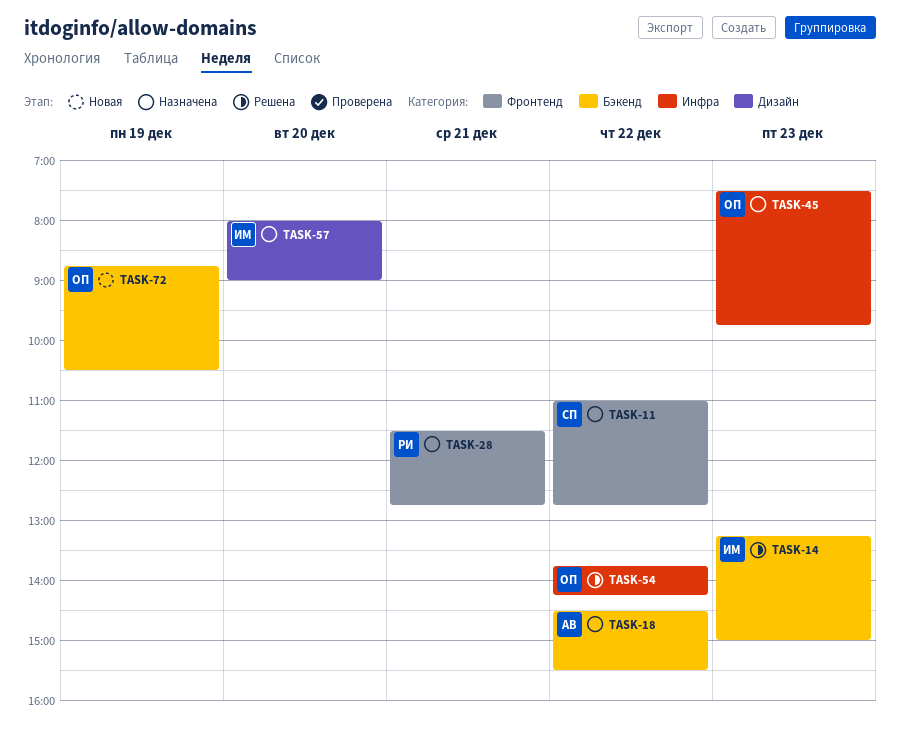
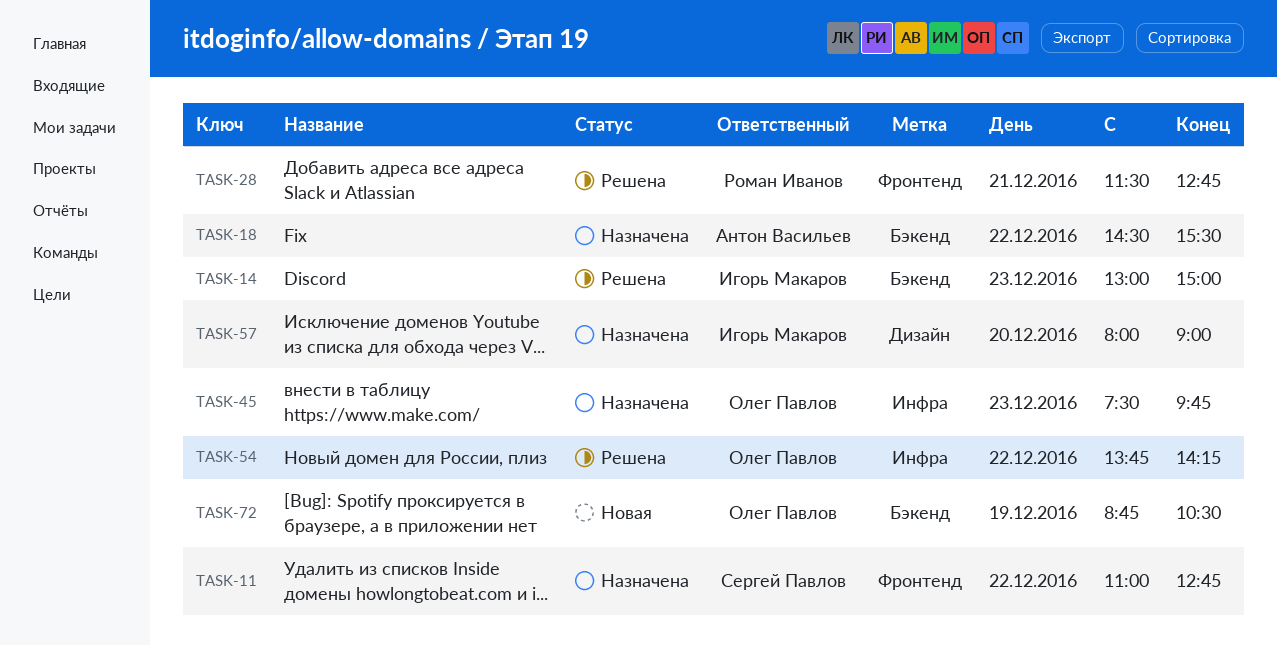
TASK-14, begins: 13:15 -> 13:00
TASK-28, status: Назначена -> Решена

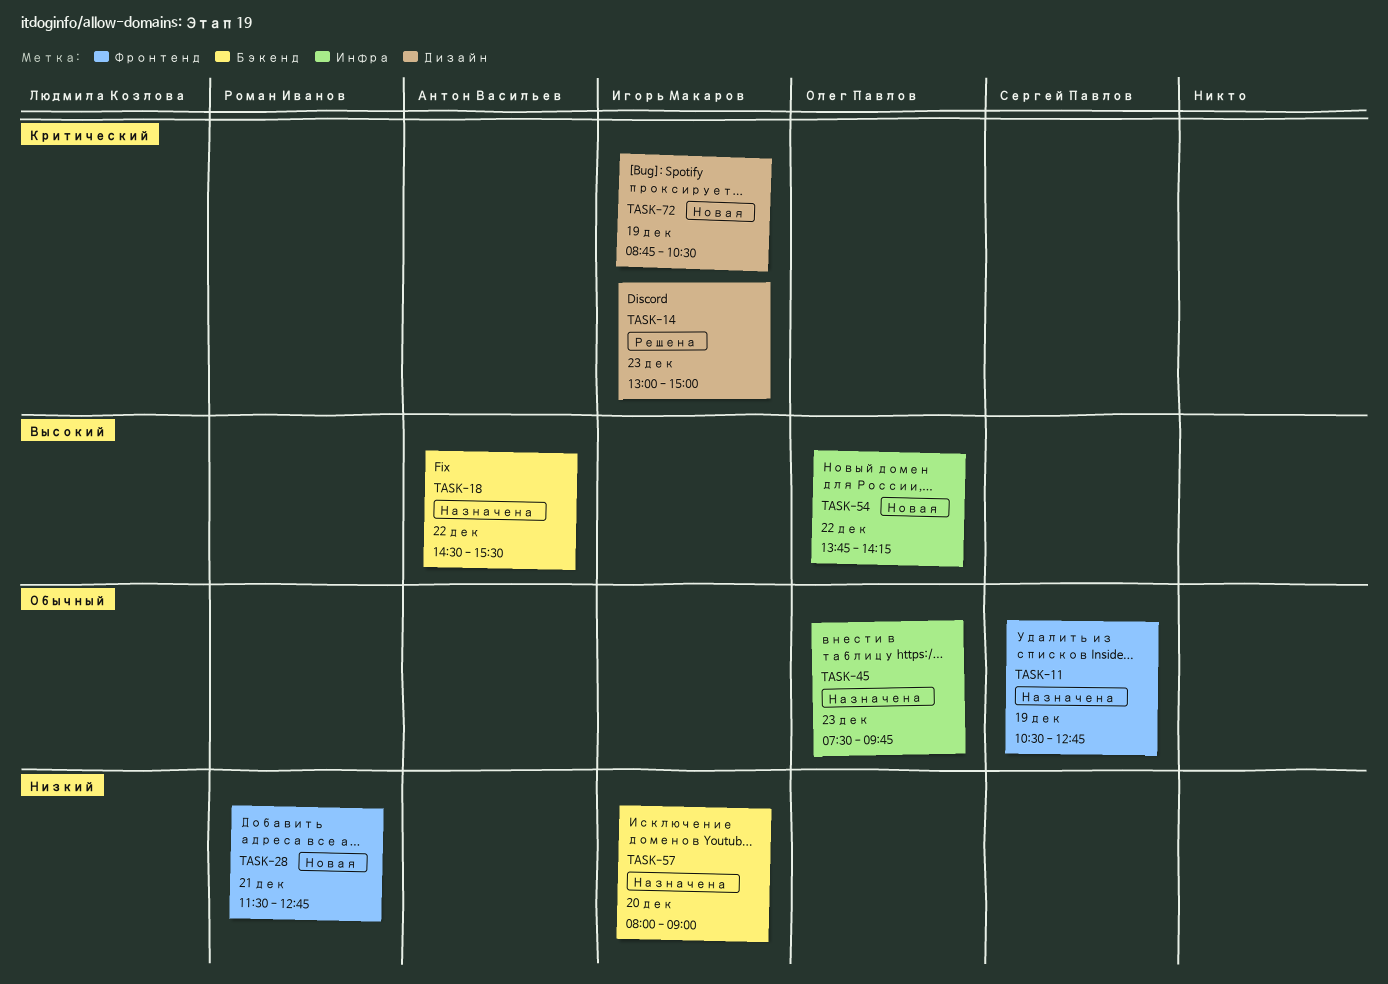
TASK-11, day: Dec 22 -> Dec 19
TASK-11, begins: 11:00 -> 10:30
TASK-14, label: Бэкенд -> Дизайн
TASK-28, status: Решена -> Новая
TASK-54, status: Решена -> Новая
TASK-57, label: Дизайн -> Бэкенд
TASK-72, owner: Олег Павлов -> Игорь Макаров
TASK-72, label: Бэкенд -> Дизайн

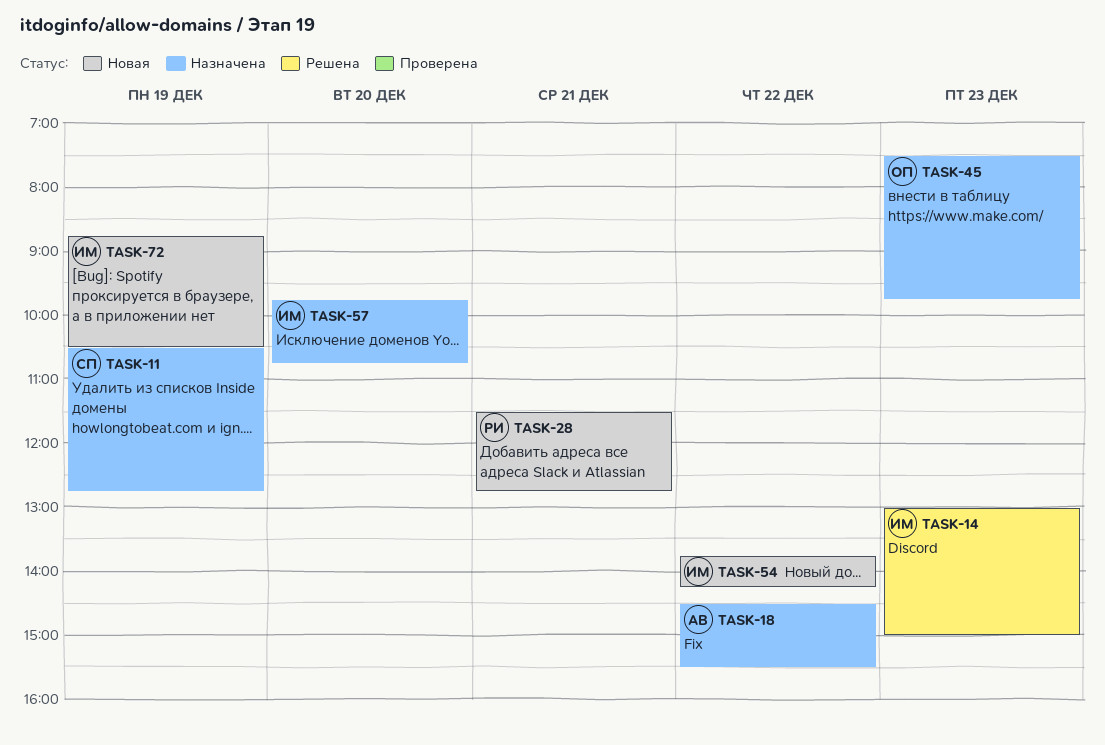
TASK-54, owner: Олег Павлов -> Игорь Макаров
TASK-57, begins: 08:00 -> 09:45
TASK-57, ends: 09:00 -> 10:45

